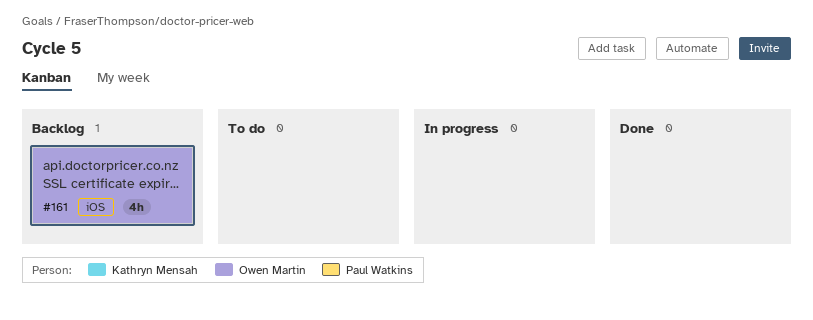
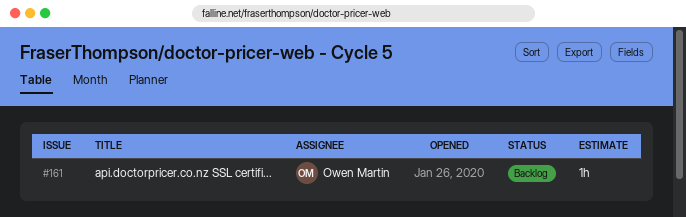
#161, estimate: 4h -> 1h

